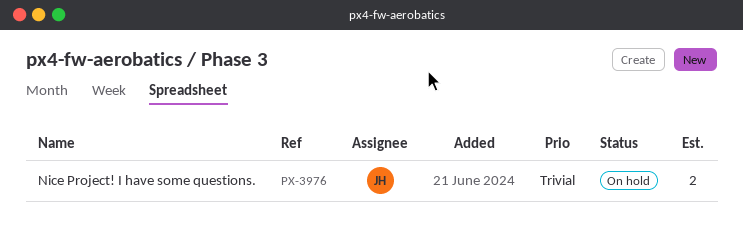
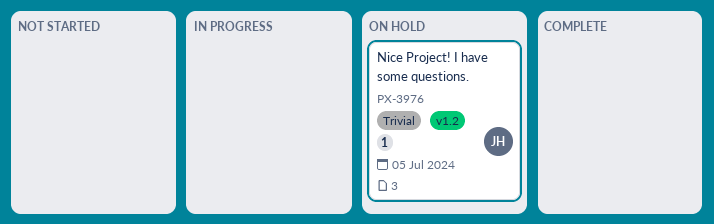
PX-3976, estimate: 2 -> 1

